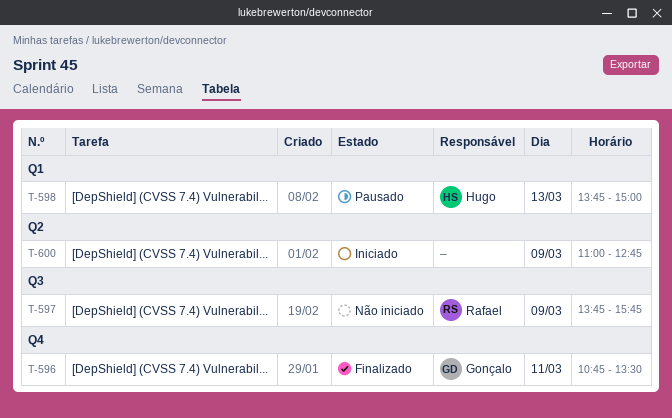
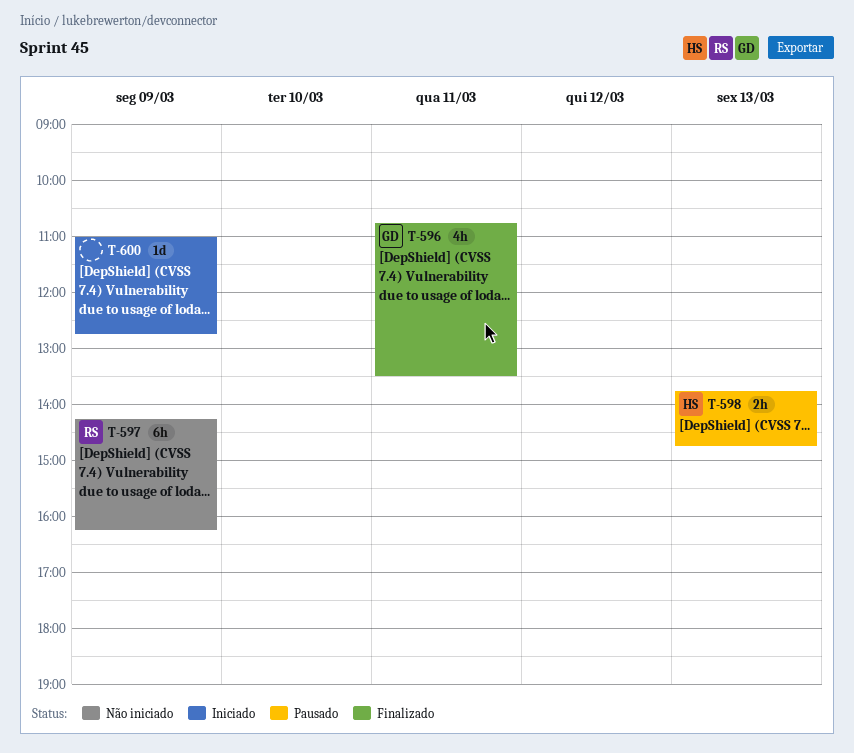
T-597, begins: 13:45 -> 14:15
T-597, ends: 15:45 -> 16:15
T-598, ends: 15:00 -> 14:45

